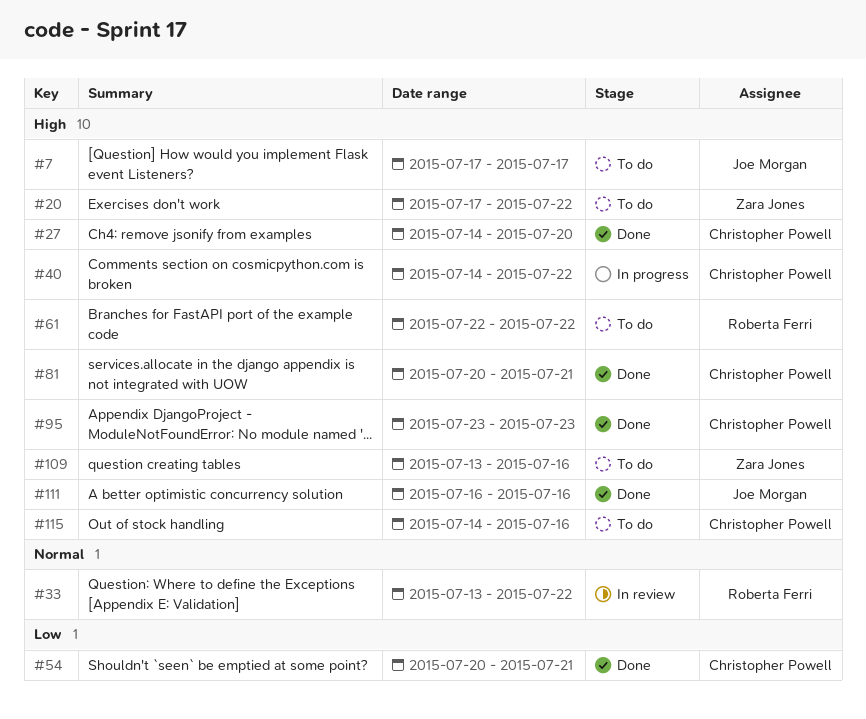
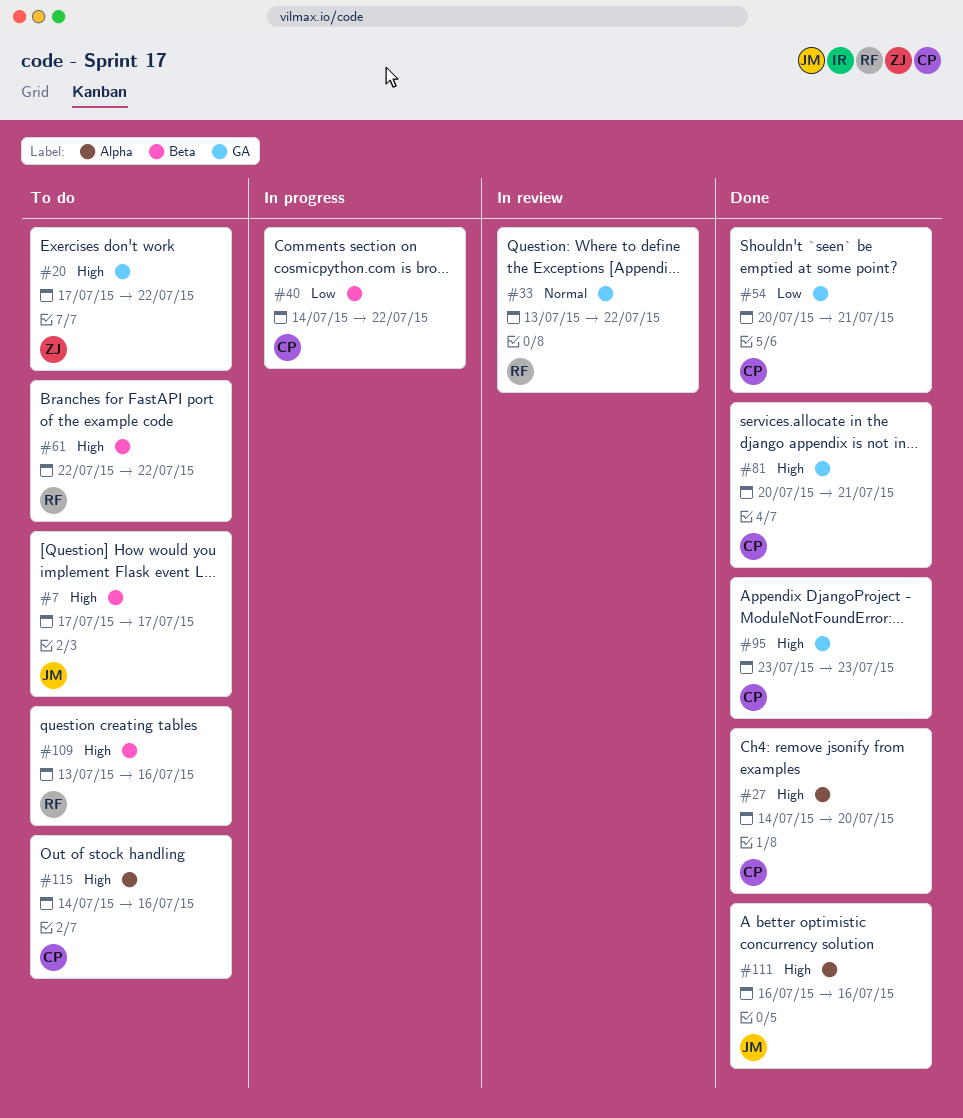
#40, priority: High -> Low
#109, owner: Zara Jones -> Roberta Ferri

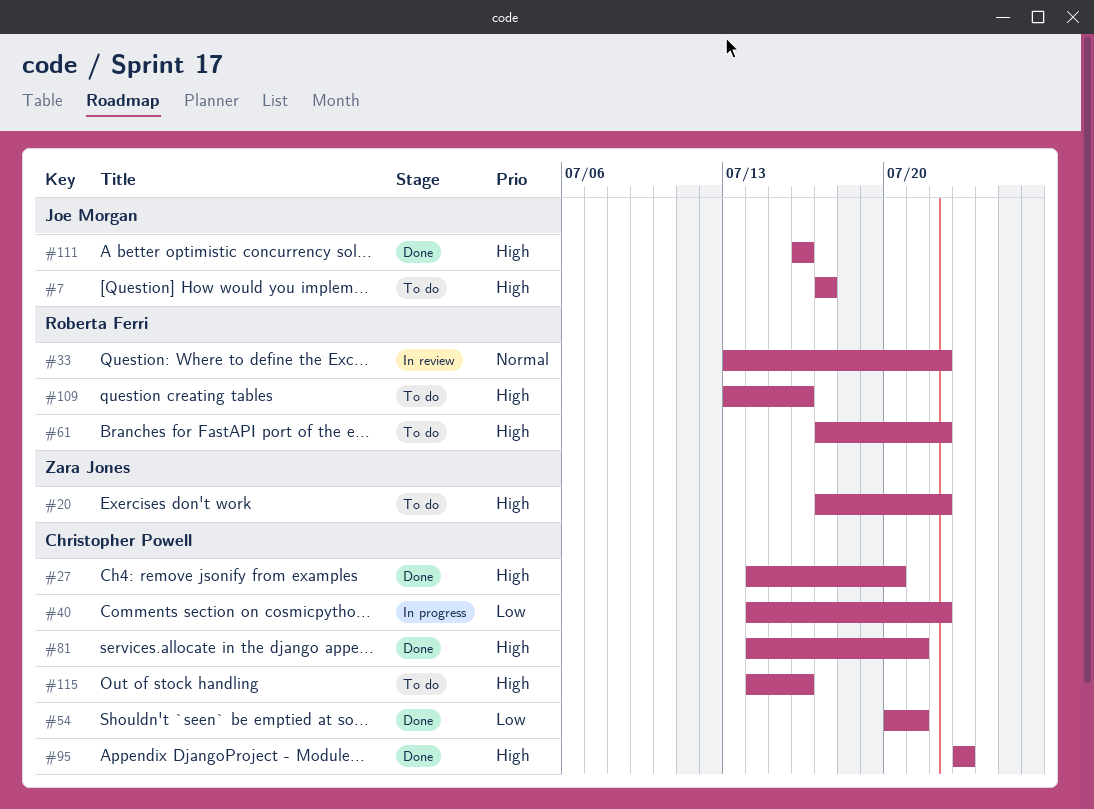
#61, start: Jul 22 -> Jul 17
#81, start: Jul 20 -> Jul 14

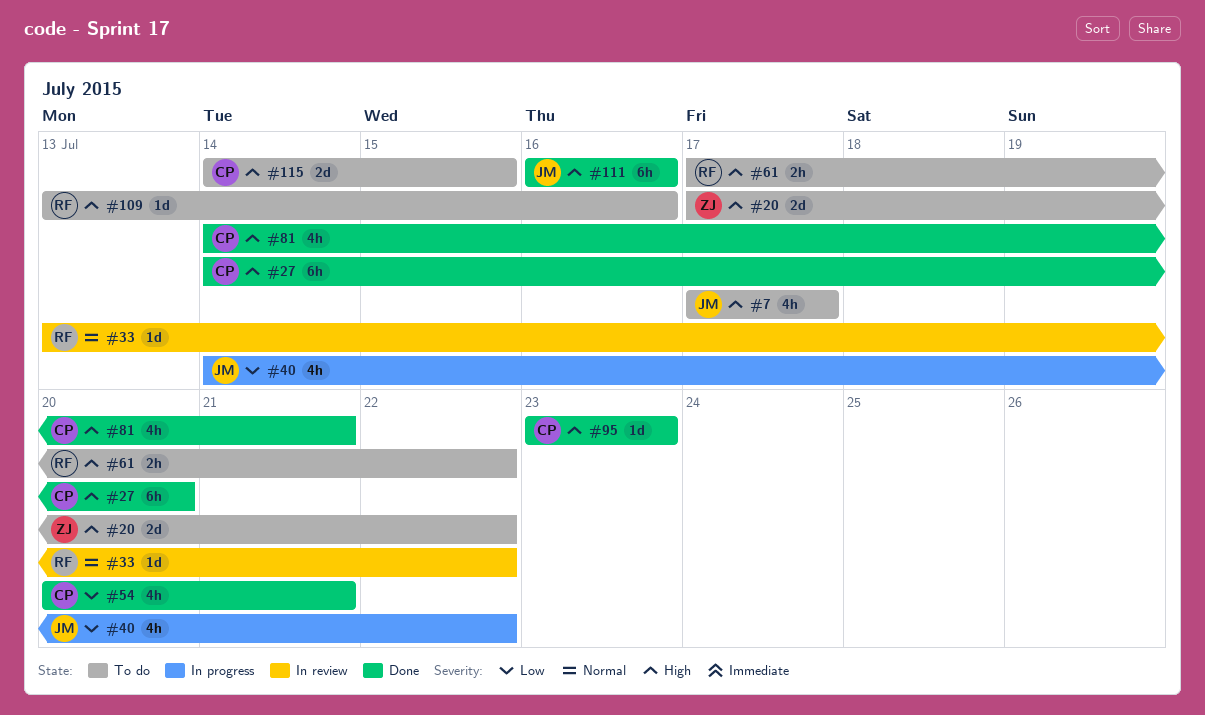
#40, owner: Christopher Powell -> Joe Morgan
#115, due: Jul 16 -> Jul 15

